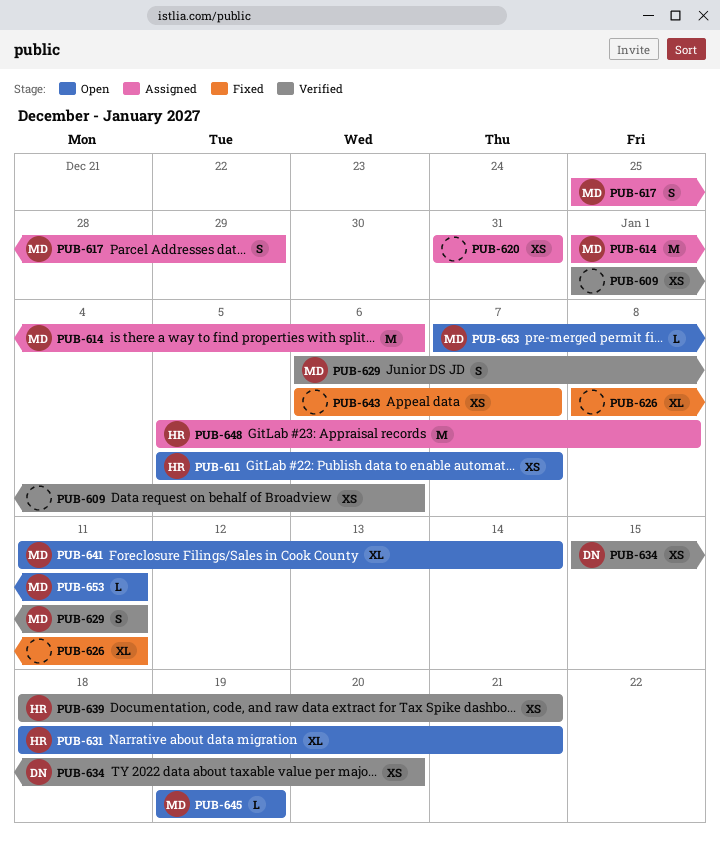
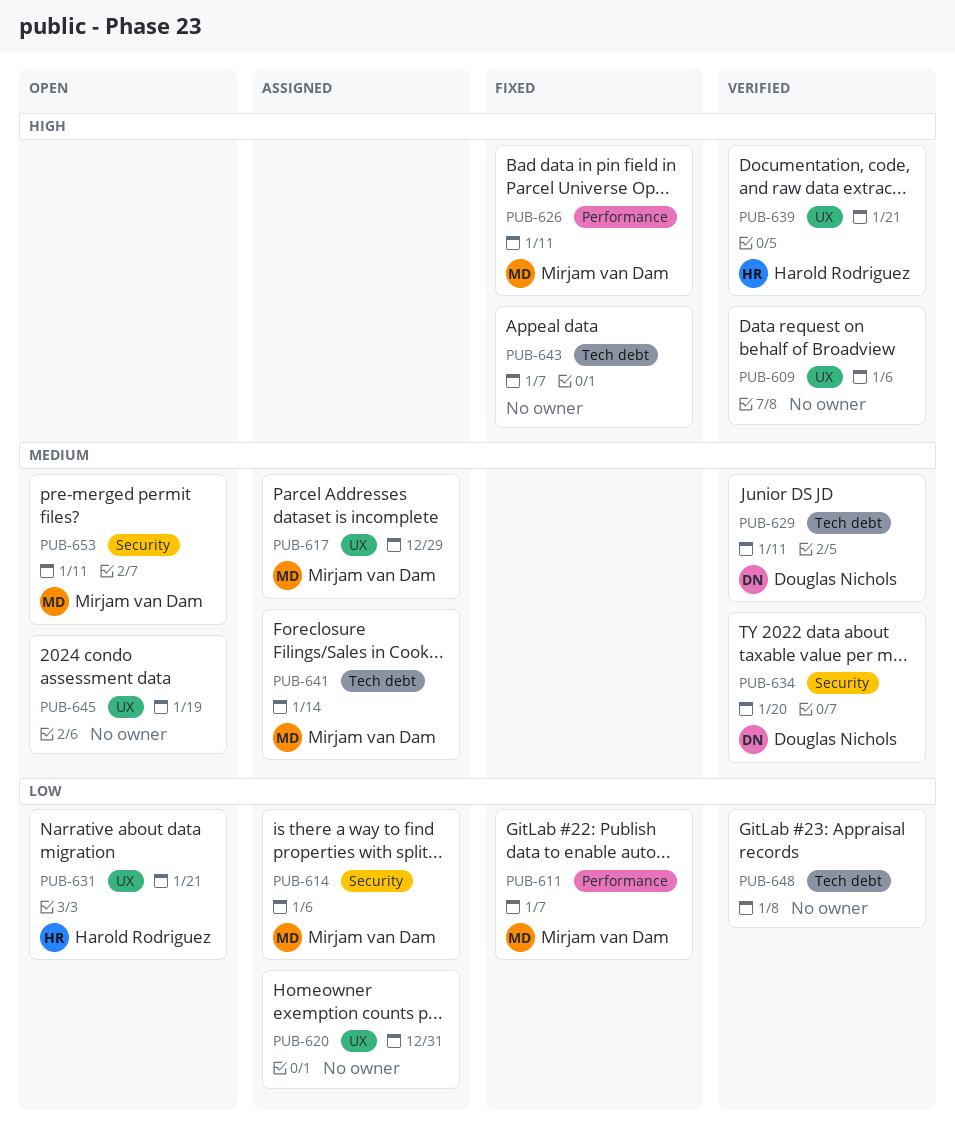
PUB-611, status: Open -> Fixed
PUB-611, owner: Harold Rodriguez -> Mirjam van Dam
PUB-626, owner: none -> Mirjam van Dam
PUB-629, owner: Mirjam van Dam -> Douglas Nichols
PUB-641, status: Open -> Assigned
PUB-645, owner: Mirjam van Dam -> none
PUB-648, status: Assigned -> Verified
PUB-648, owner: Harold Rodriguez -> none

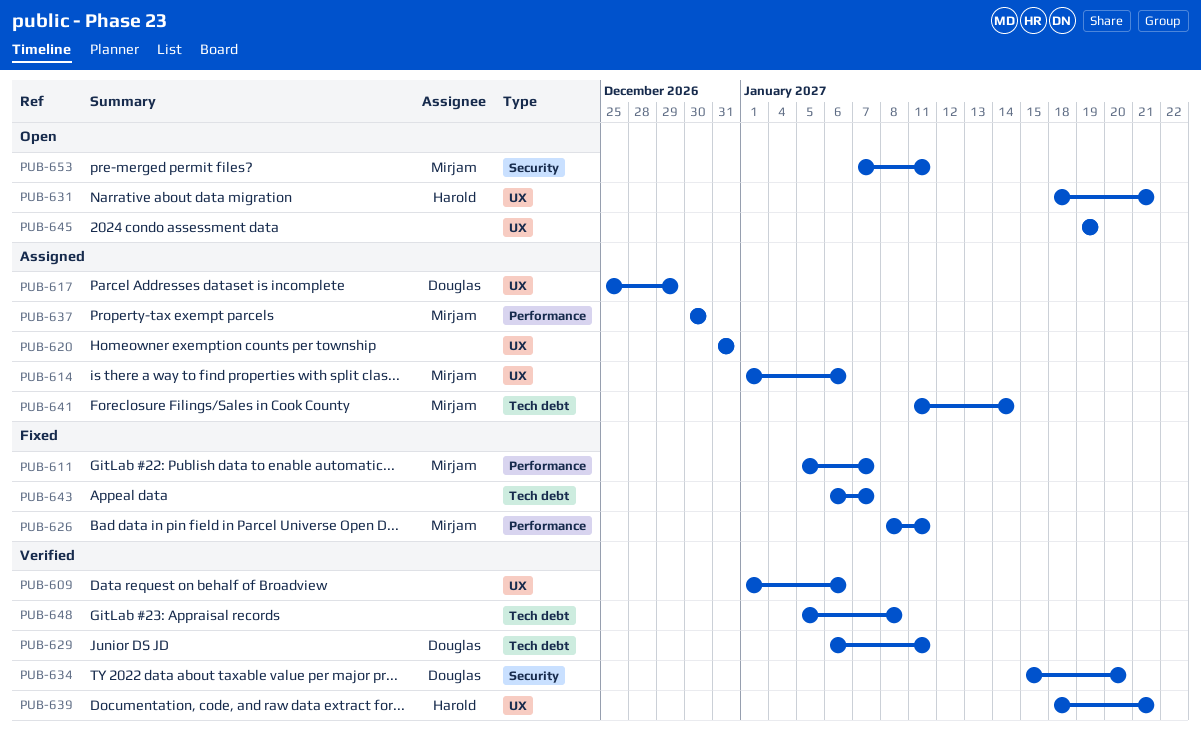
PUB-614, label: Security -> UX
PUB-617, owner: Mirjam van Dam -> Douglas Nichols
PUB-637: none -> present

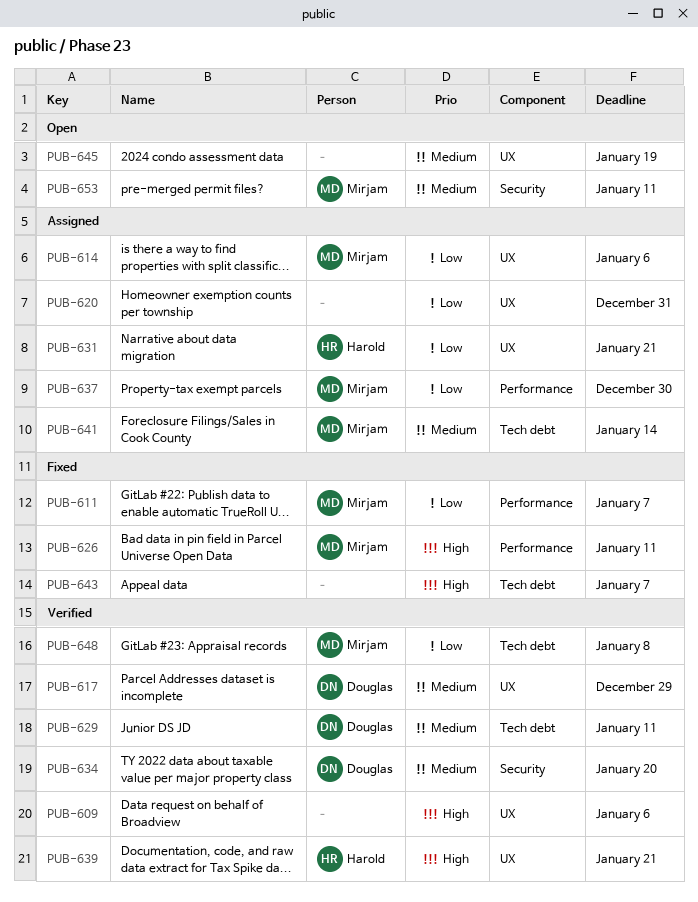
PUB-617, status: Assigned -> Verified
PUB-631, status: Open -> Assigned
PUB-648, owner: none -> Mirjam

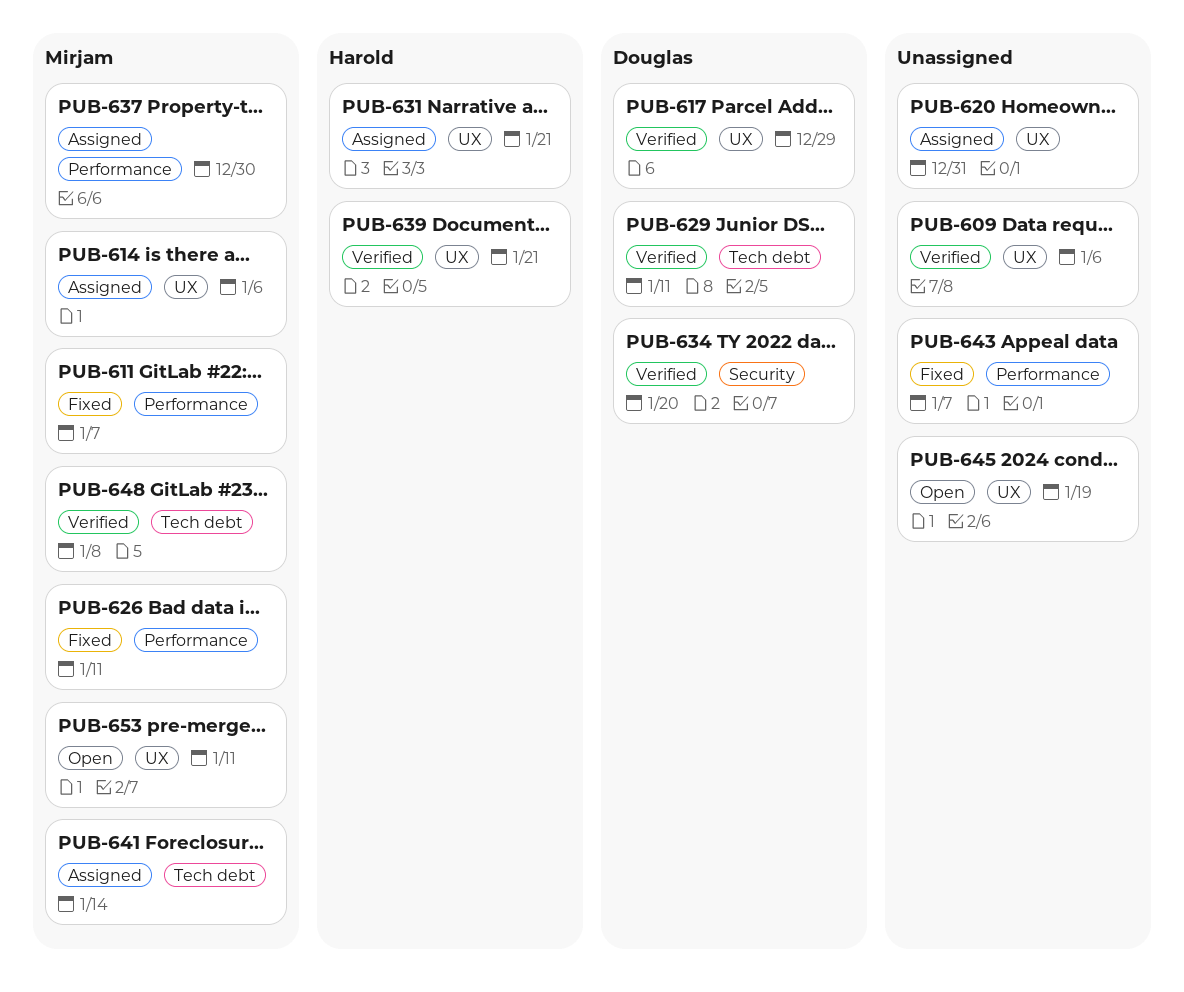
PUB-643, label: Tech debt -> Performance
PUB-653, label: Security -> UX

